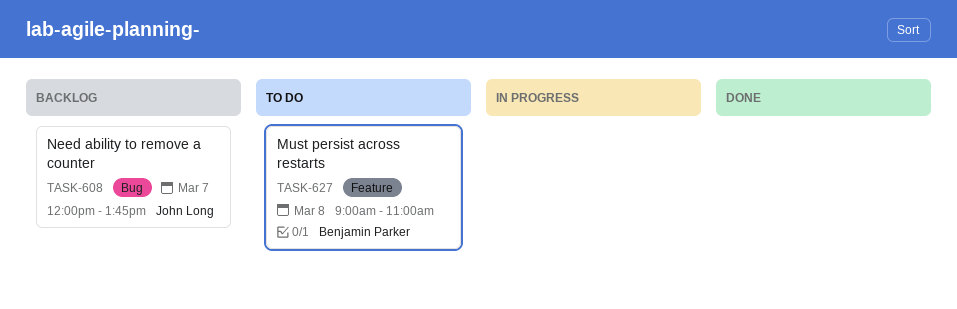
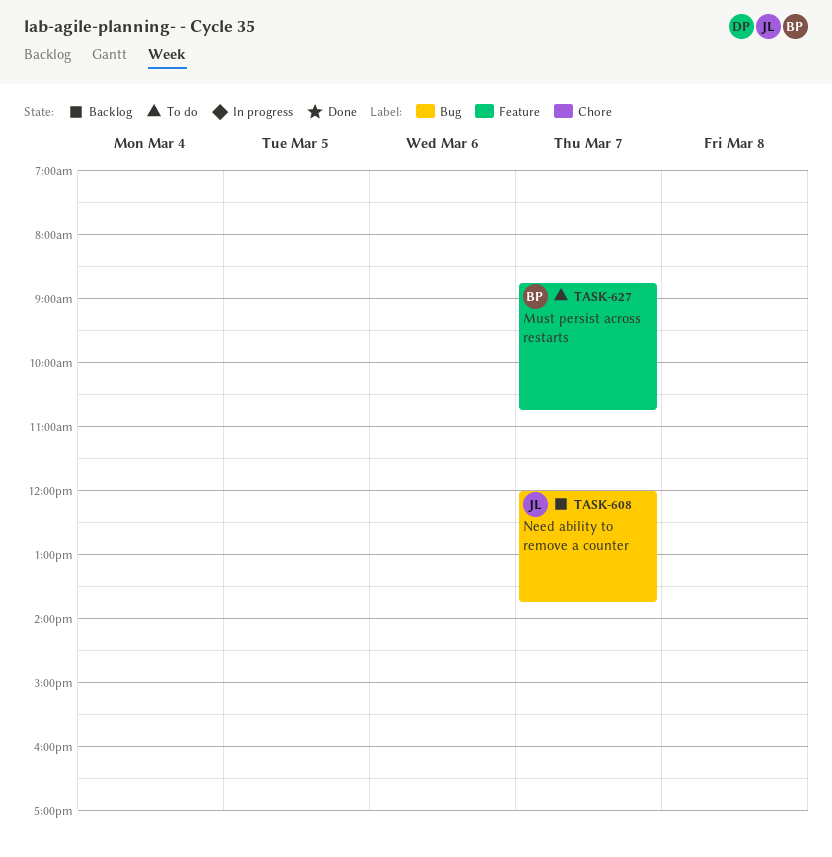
TASK-627, day: Mar 8 -> Mar 7
TASK-627, begins: 09:00 -> 08:45
TASK-627, ends: 11:00 -> 10:45

